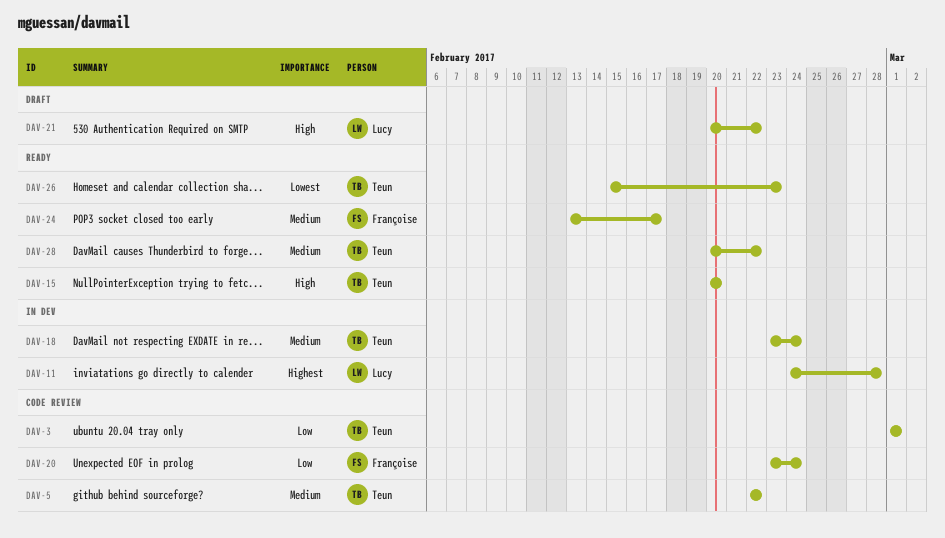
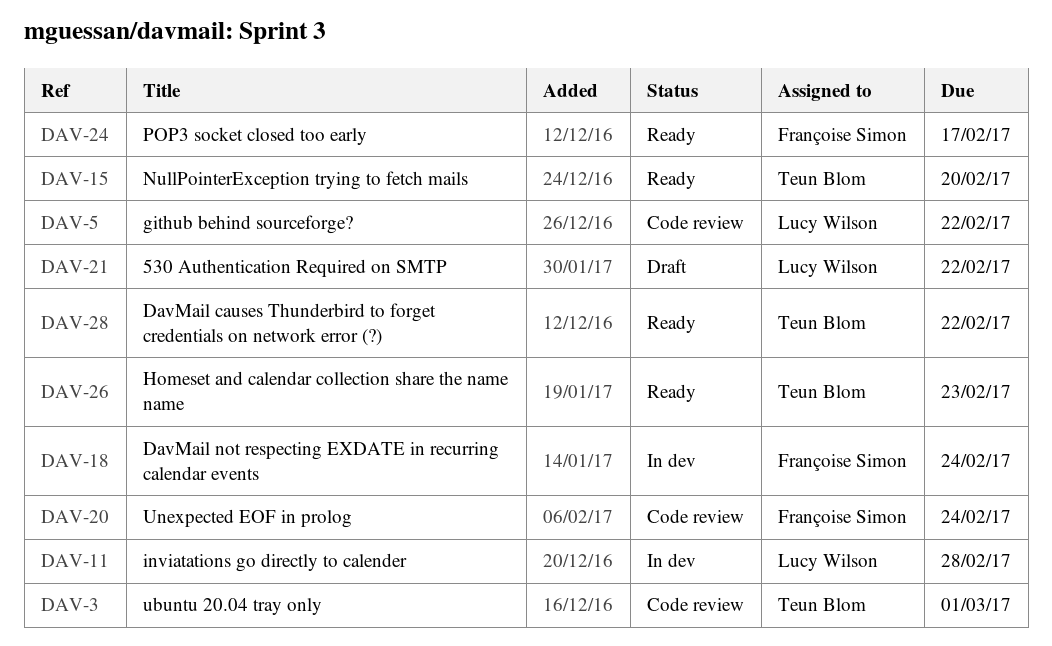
DAV-5, owner: Teun Blom -> Lucy Wilson
DAV-18, owner: Teun Blom -> Françoise Simon

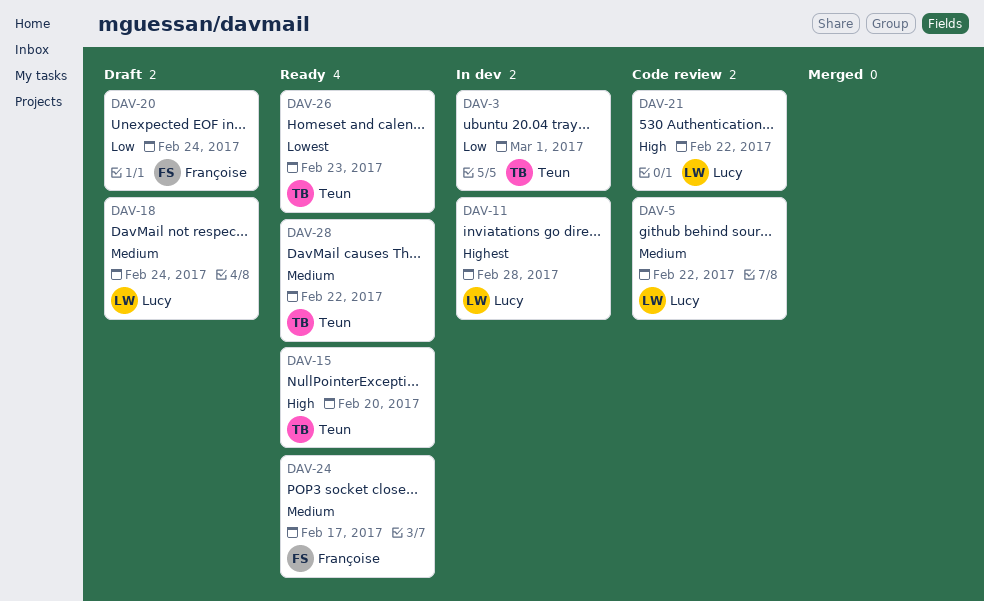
DAV-3, status: Code review -> In dev
DAV-18, status: In dev -> Draft
DAV-18, owner: Françoise Simon -> Lucy Wilson
DAV-20, status: Code review -> Draft
DAV-21, status: Draft -> Code review

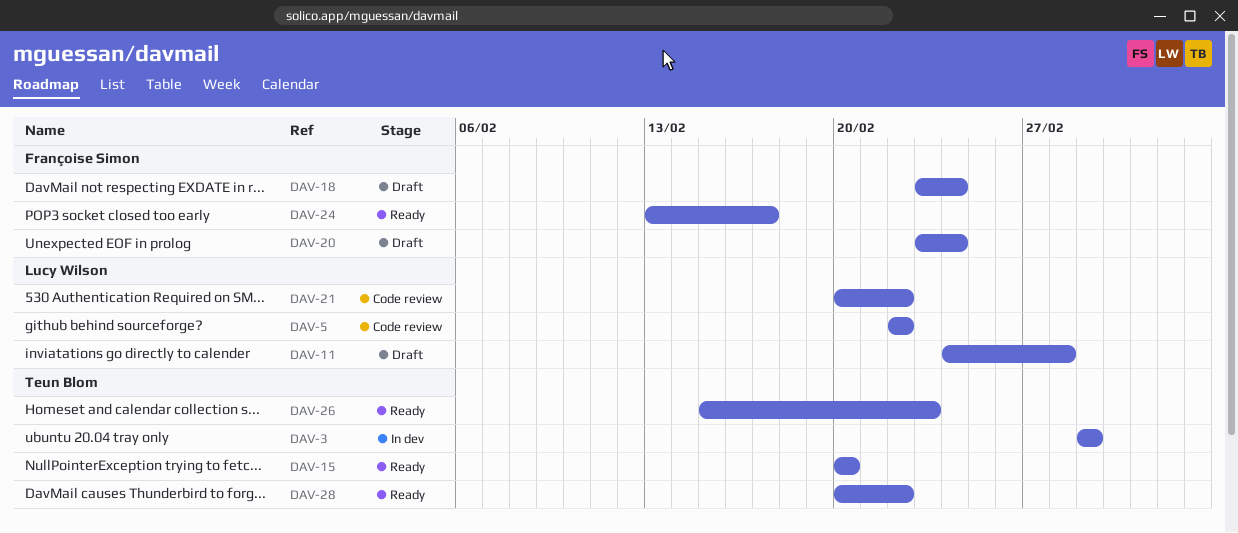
DAV-11, status: In dev -> Draft
DAV-18, owner: Lucy Wilson -> Françoise Simon

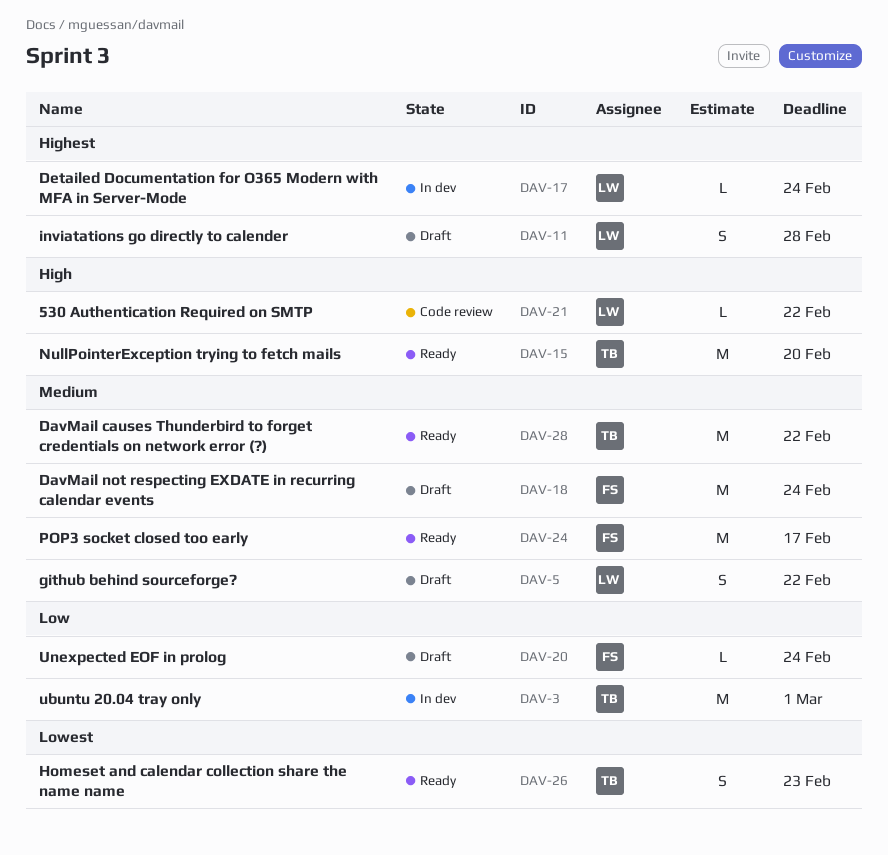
DAV-5, status: Code review -> Draft
DAV-17: none -> present

